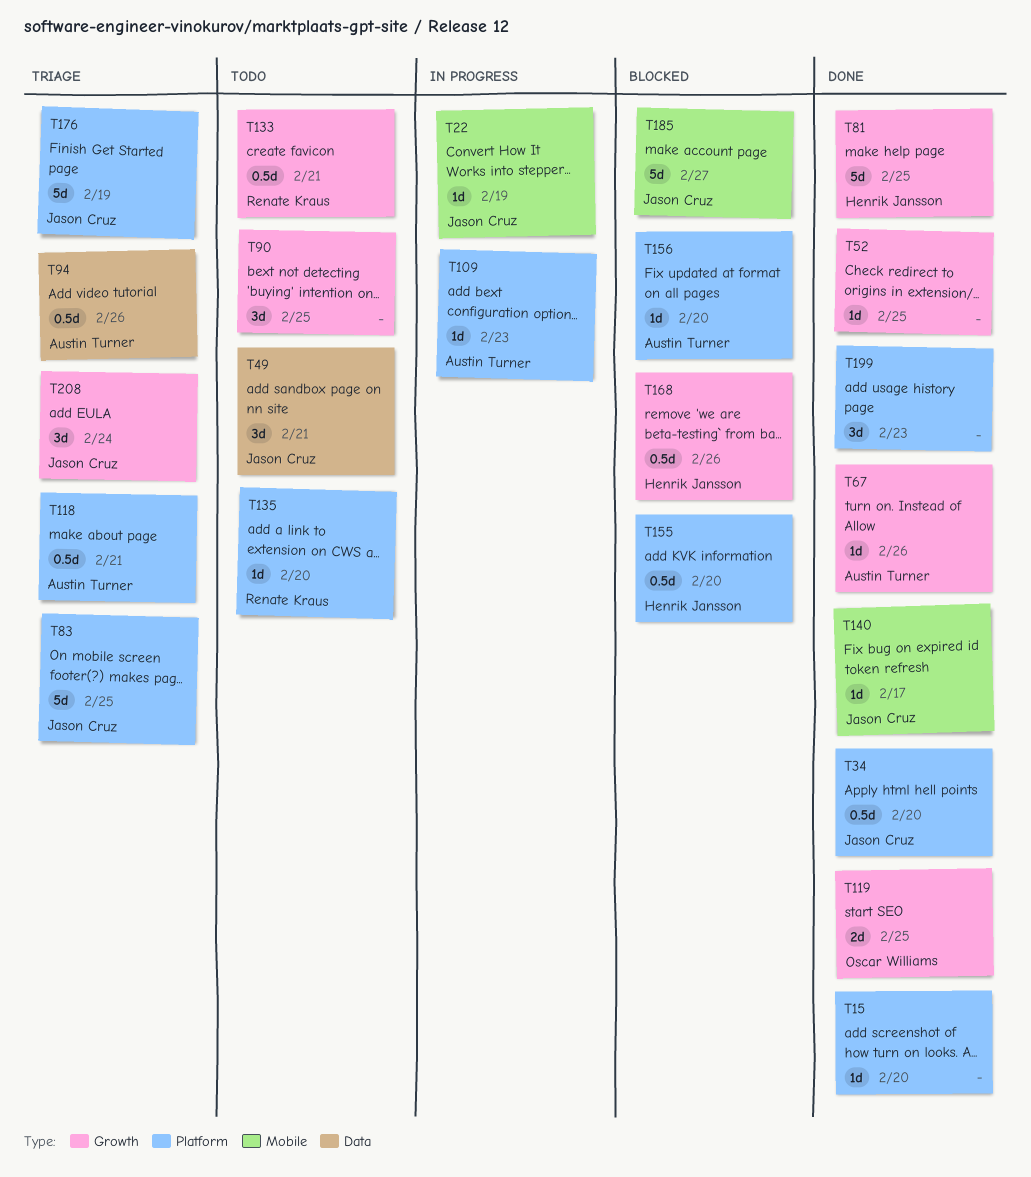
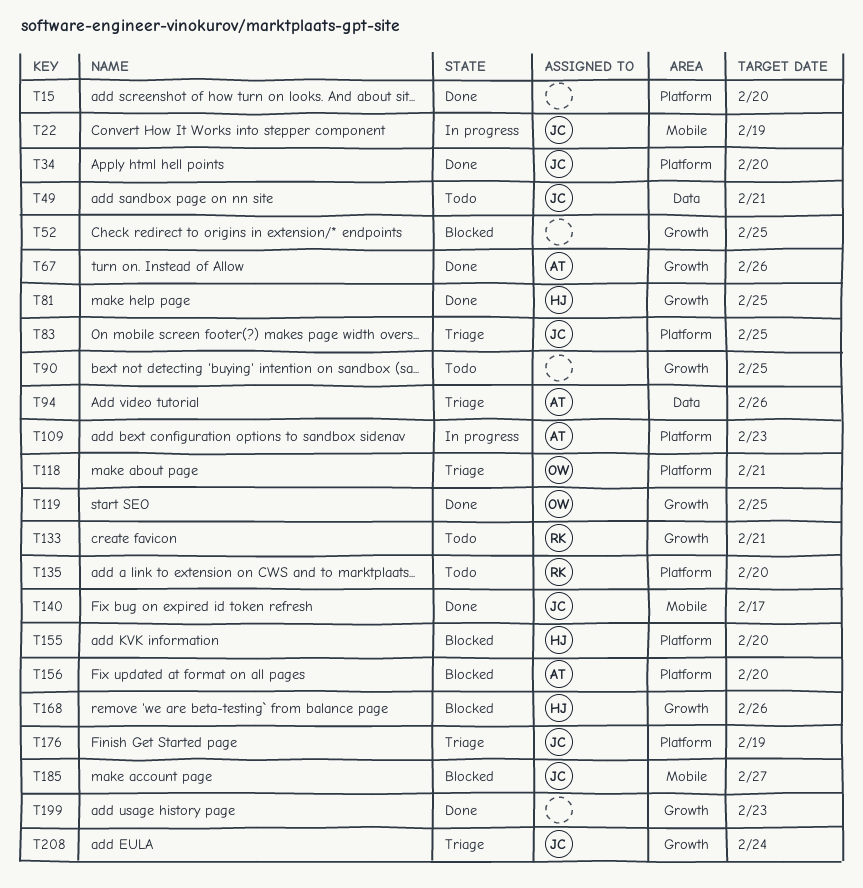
T52, status: Done -> Blocked
T118, owner: Austin Turner -> Oscar Williams
T199, label: Platform -> Growth

